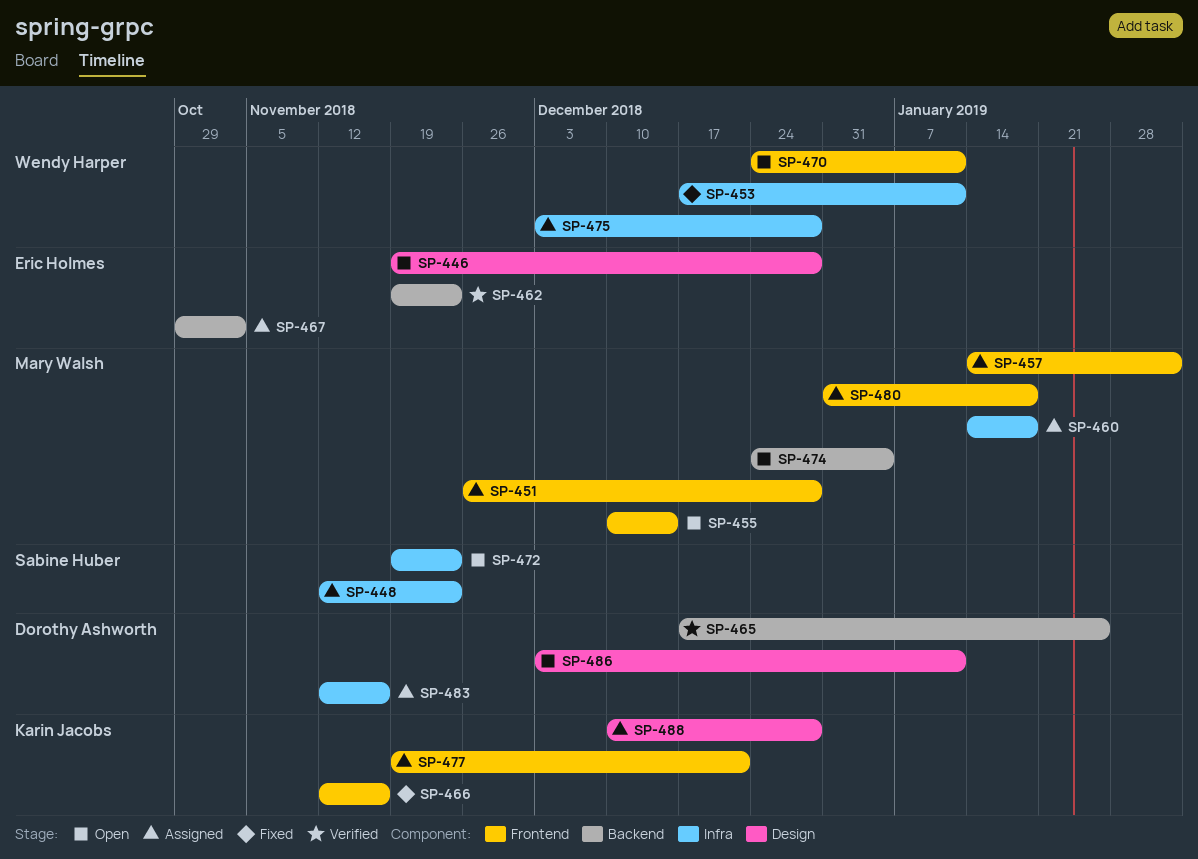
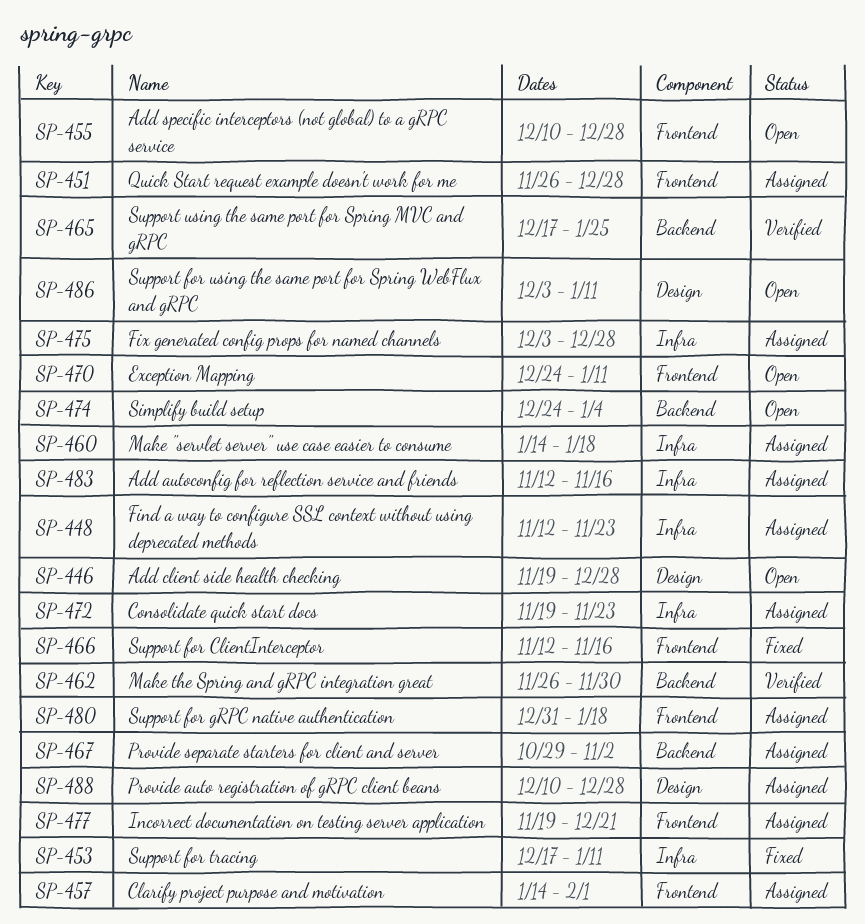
SP-455, due: Dec 14 -> Dec 28
SP-462, start: Nov 19 -> Nov 26
SP-462, due: Nov 23 -> Nov 30
SP-472, status: Open -> Assigned

